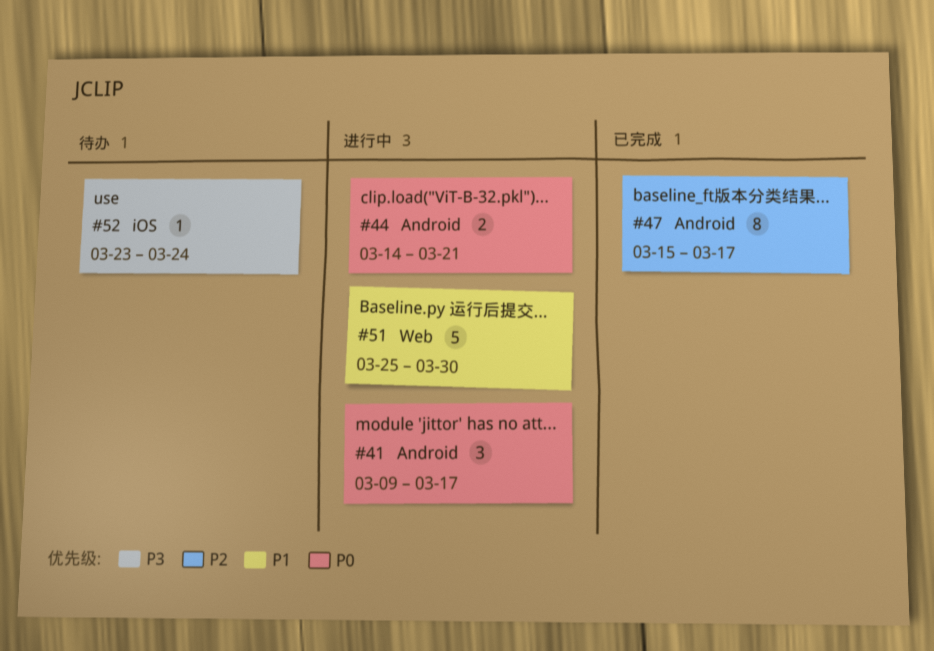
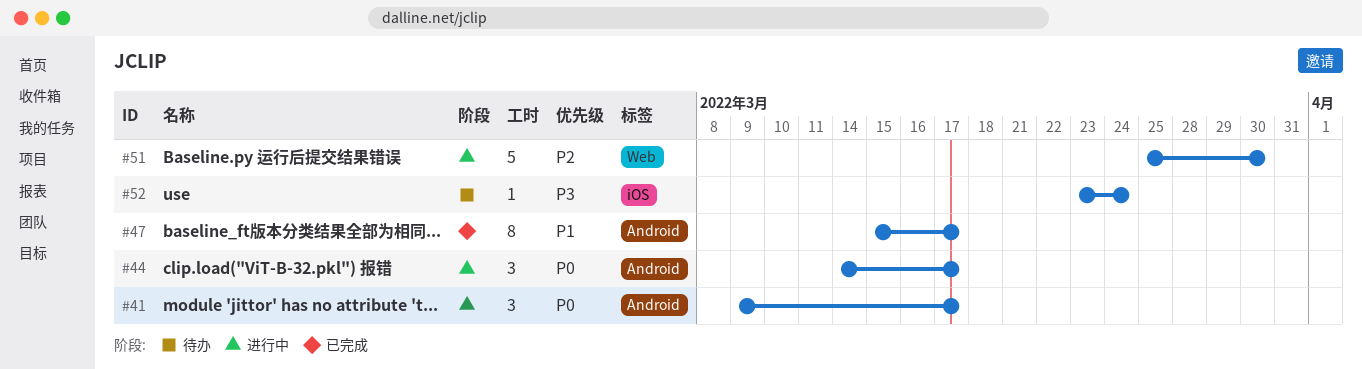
#44, estimate: 2 -> 3
#44, due: Mar 21 -> Mar 17
#47, priority: P2 -> P1
#51, priority: P1 -> P2

